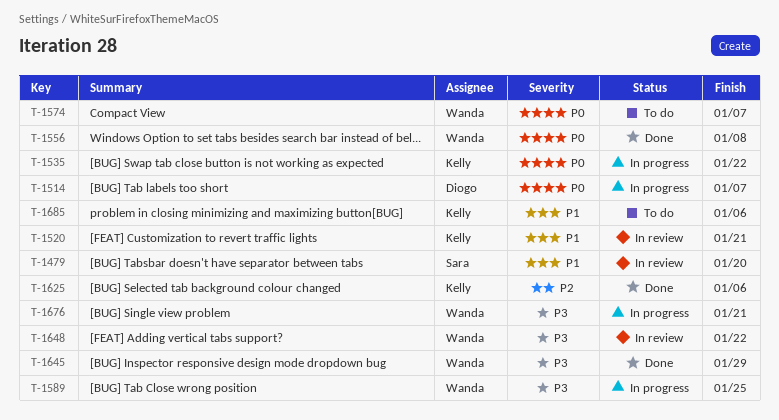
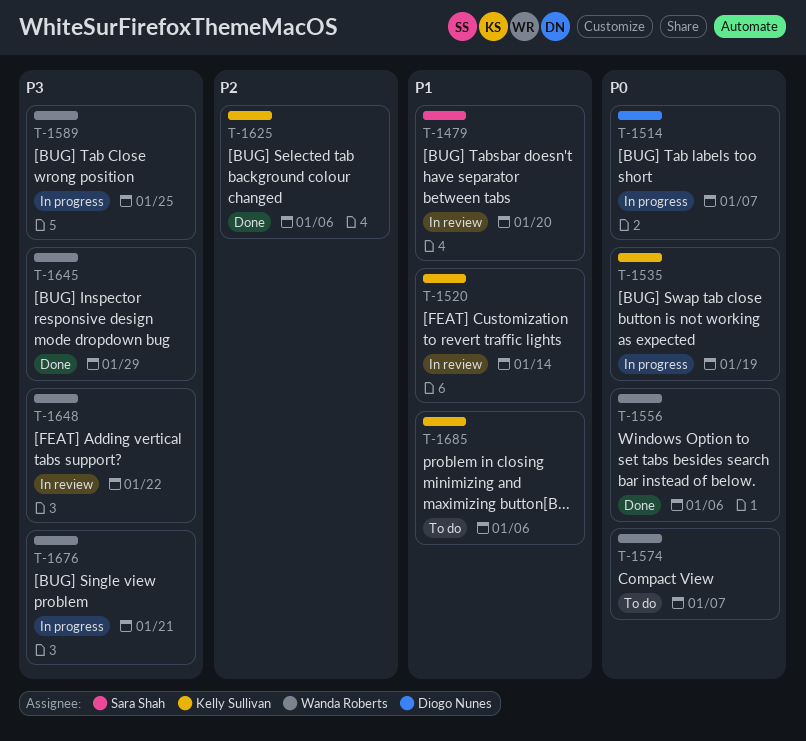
T-1520, due: Jan 21 -> Jan 14
T-1535, due: Jan 22 -> Jan 19
T-1556, due: Jan 8 -> Jan 6

